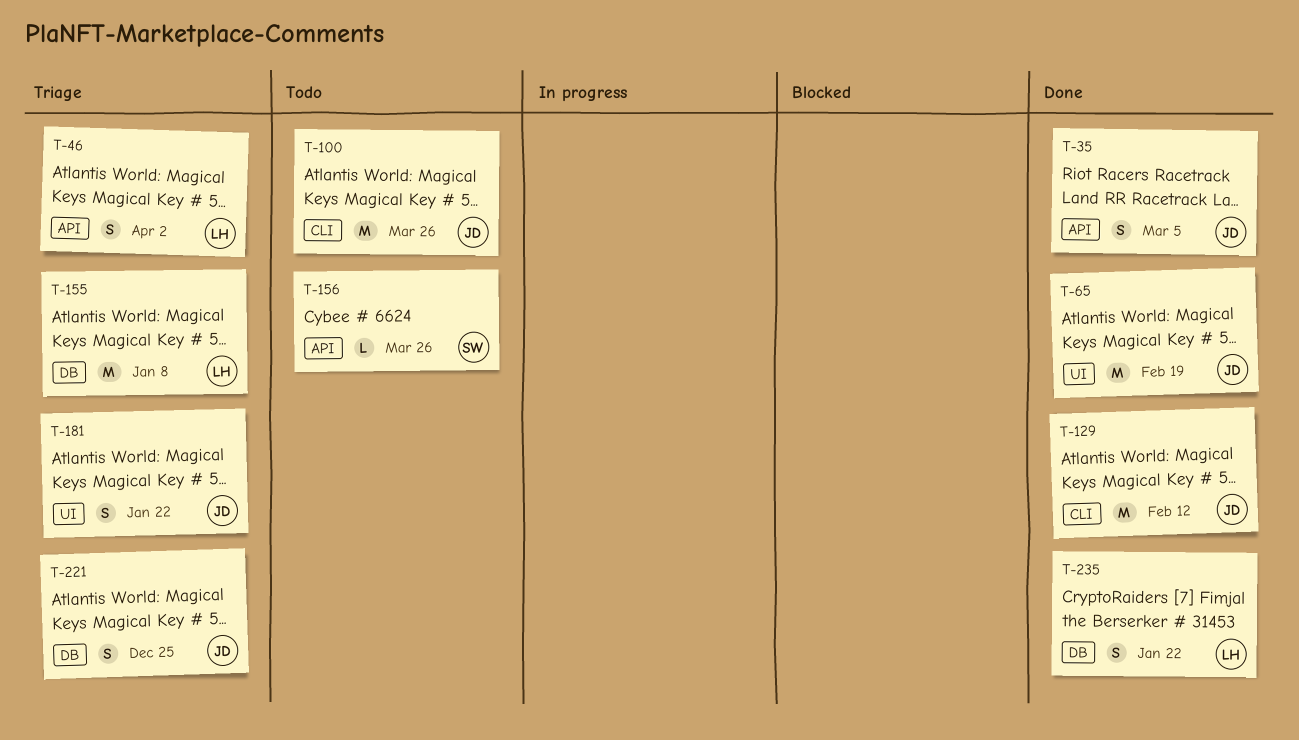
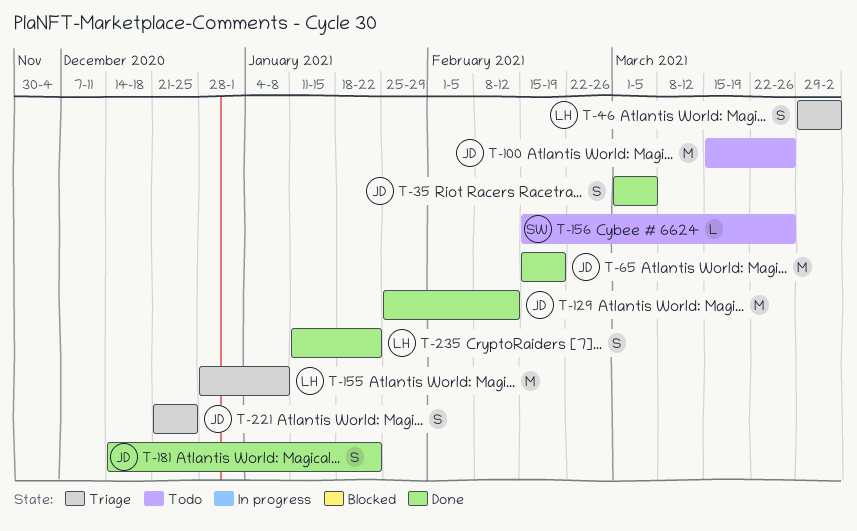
T-181, status: Triage -> Done

